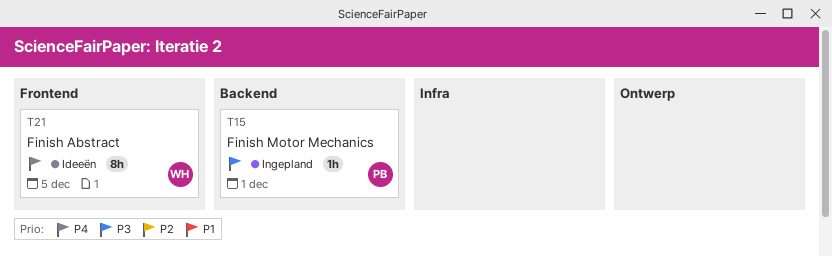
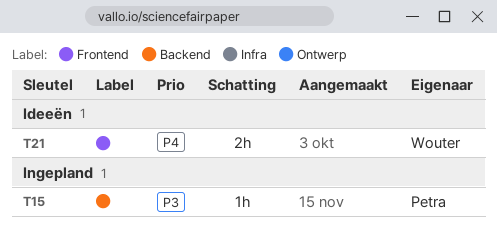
T21, estimate: 8h -> 2h

